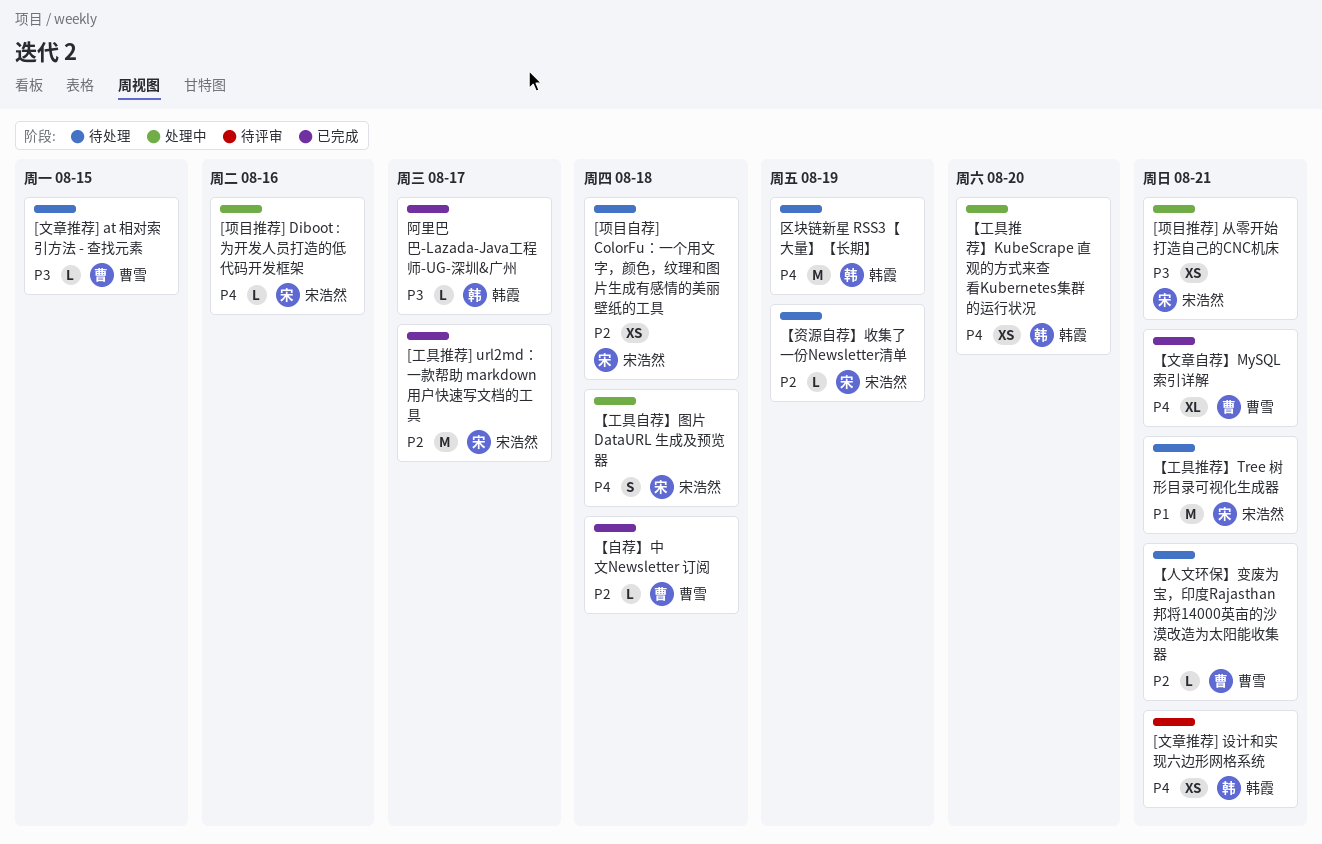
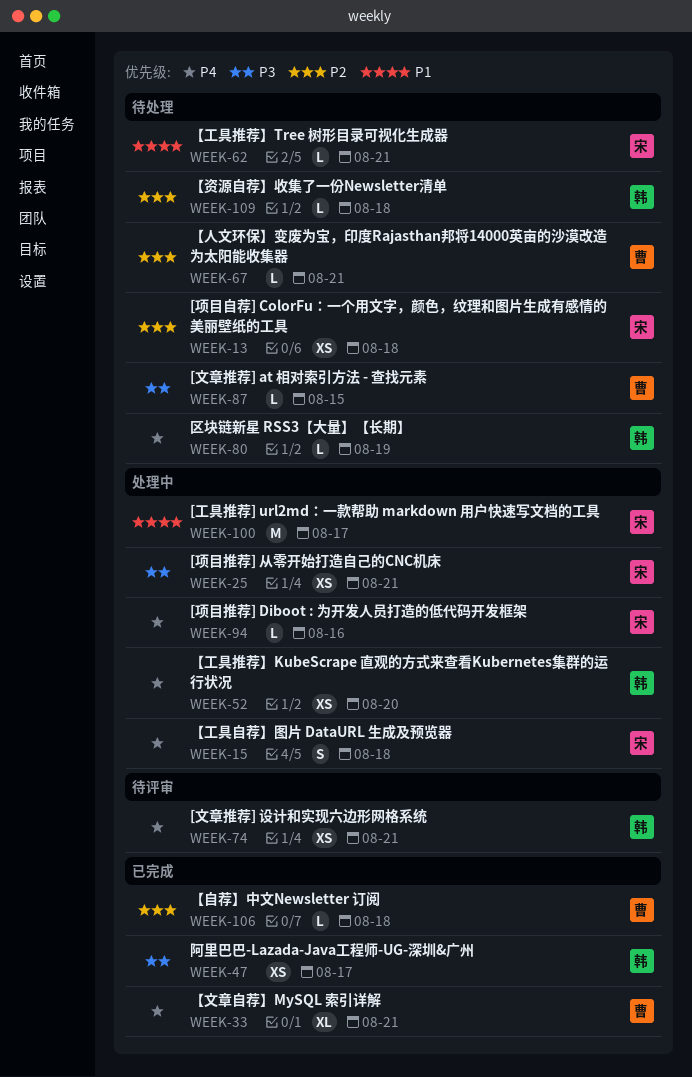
[工具推荐] url2md：一款帮助 markdown 用户快速写文档的工具, status: 已完成 -> 处理中
[工具推荐] url2md：一款帮助 markdown 用户快速写文档的工具, priority: P2 -> P1
【工具推荐】Tree 树形目录可视化生成器, estimate: M -> L
【资源自荐】收集了一份Newsletter清单, owner: 宋浩然 -> 韩霞
【资源自荐】收集了一份Newsletter清单, due: Aug 19 -> Aug 18
区块链新星 RSS3【大量】【长期】, estimate: M -> L
阿里巴巴-Lazada-Java工程师-UG-深圳&广州, estimate: L -> XS

